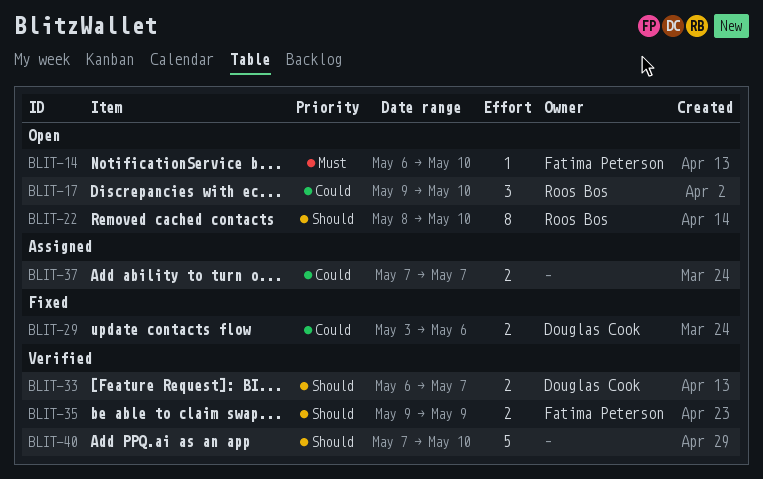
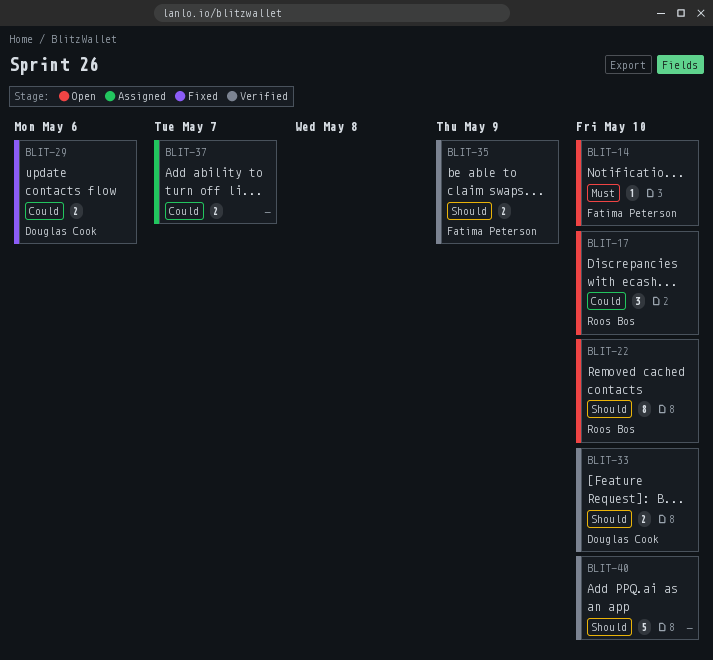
BLIT-33, due: May 7 -> May 10

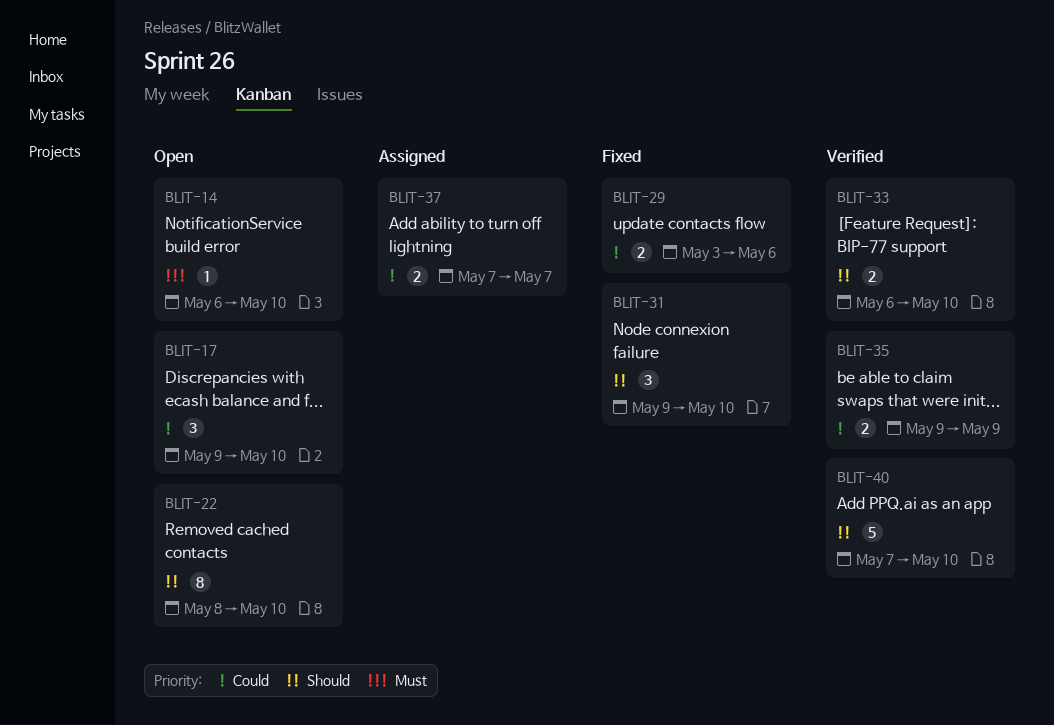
BLIT-31: none -> present
BLIT-35, priority: Should -> Could

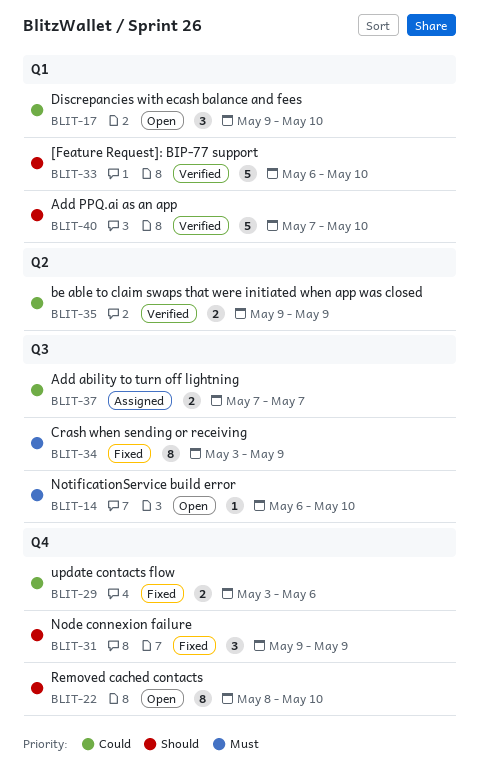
BLIT-31, due: May 10 -> May 9
BLIT-33, estimate: 2 -> 5
BLIT-34: none -> present

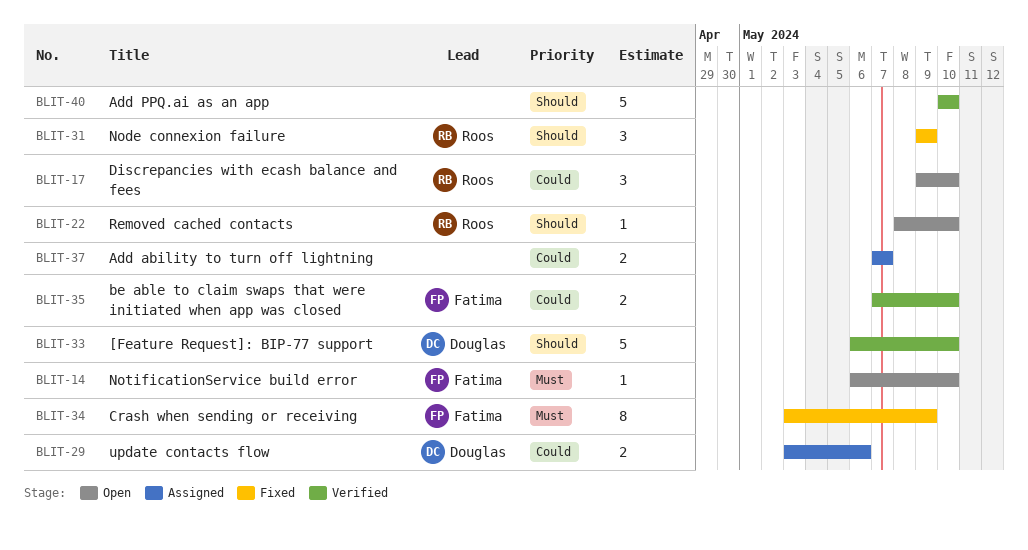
BLIT-22, estimate: 8 -> 1
BLIT-29, status: Fixed -> Assigned
BLIT-35, start: May 9 -> May 7
BLIT-35, due: May 9 -> May 10
BLIT-40, start: May 7 -> May 10

